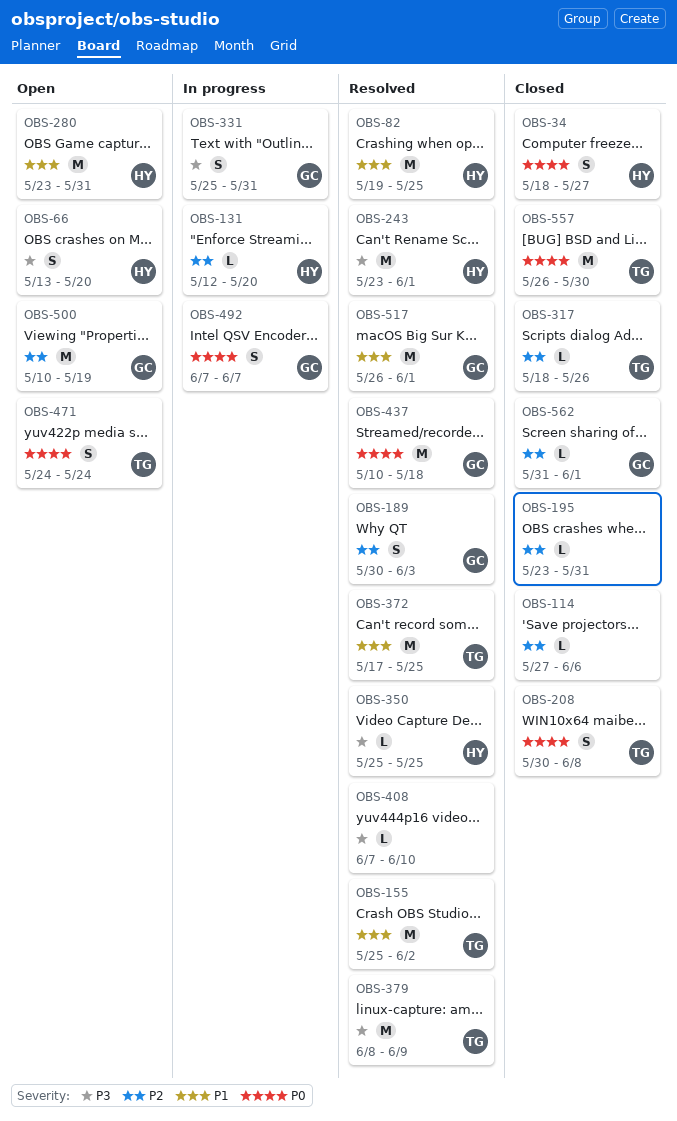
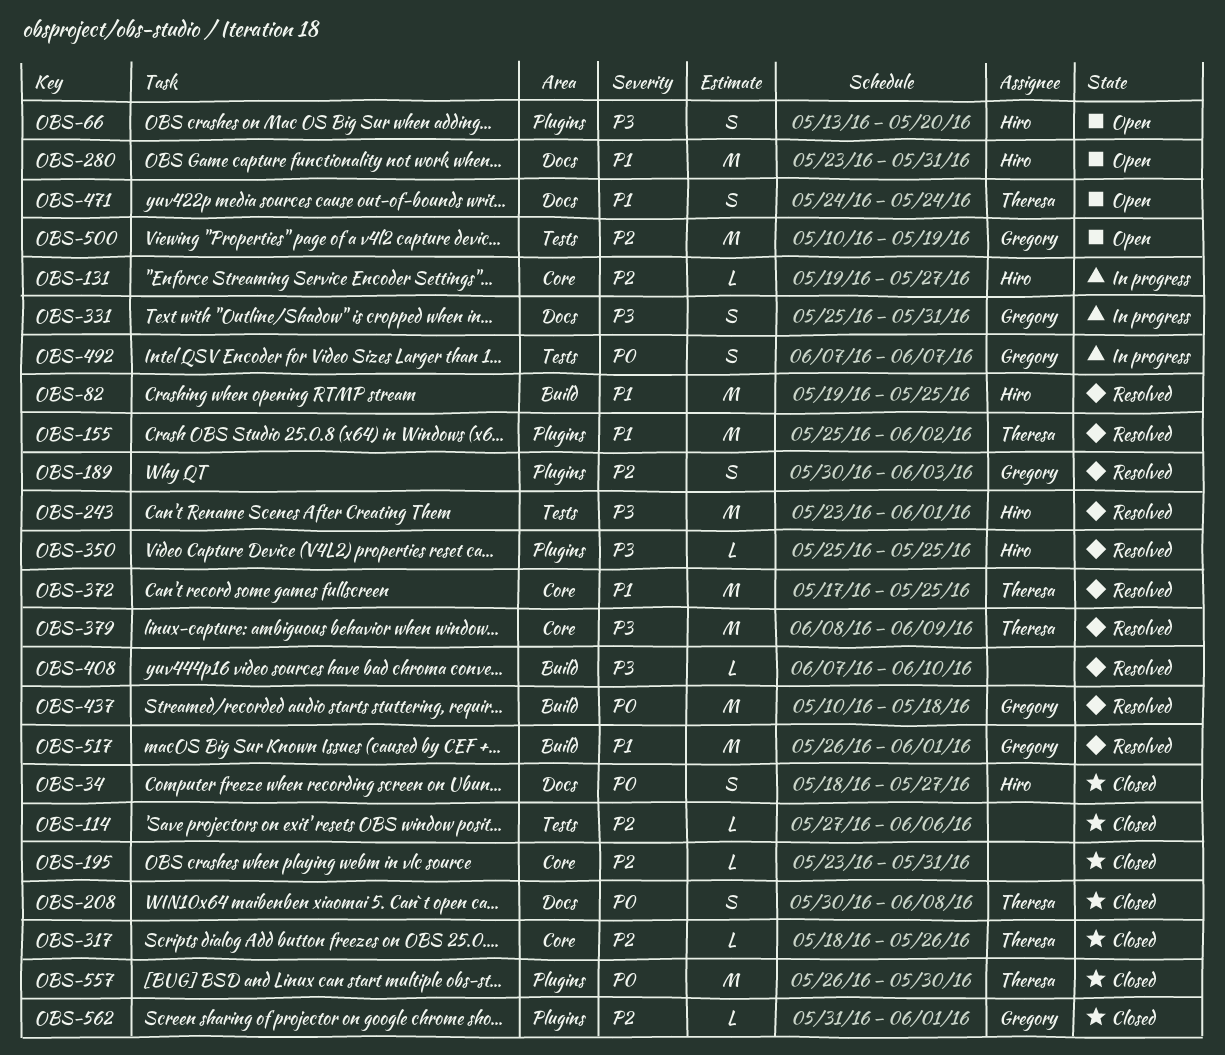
OBS-131, start: May 12 -> May 19
OBS-131, due: May 20 -> May 27
OBS-471, priority: P0 -> P1

